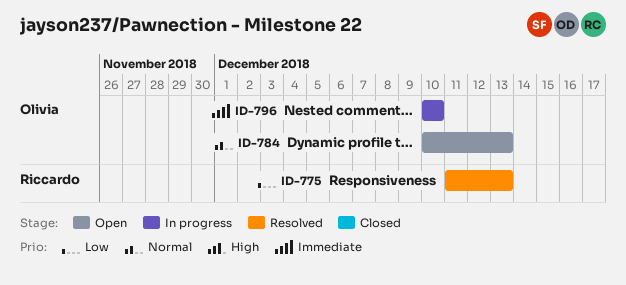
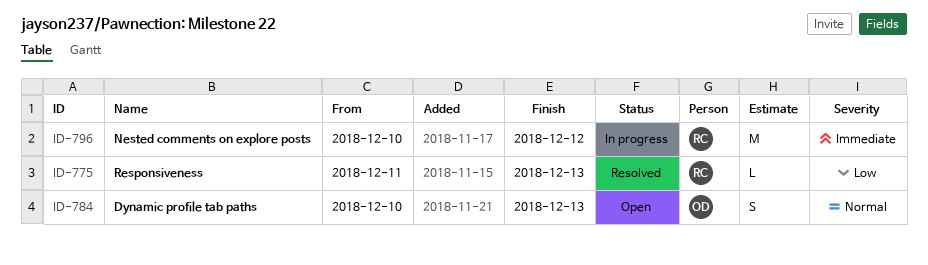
ID-796, owner: Olivia -> Riccardo
ID-796, due: Dec 10 -> Dec 12

